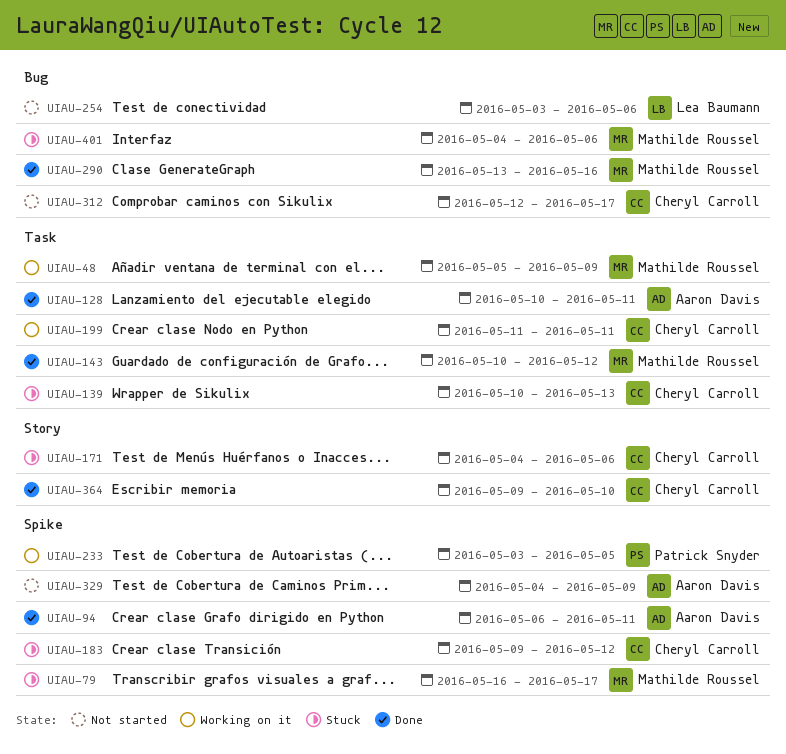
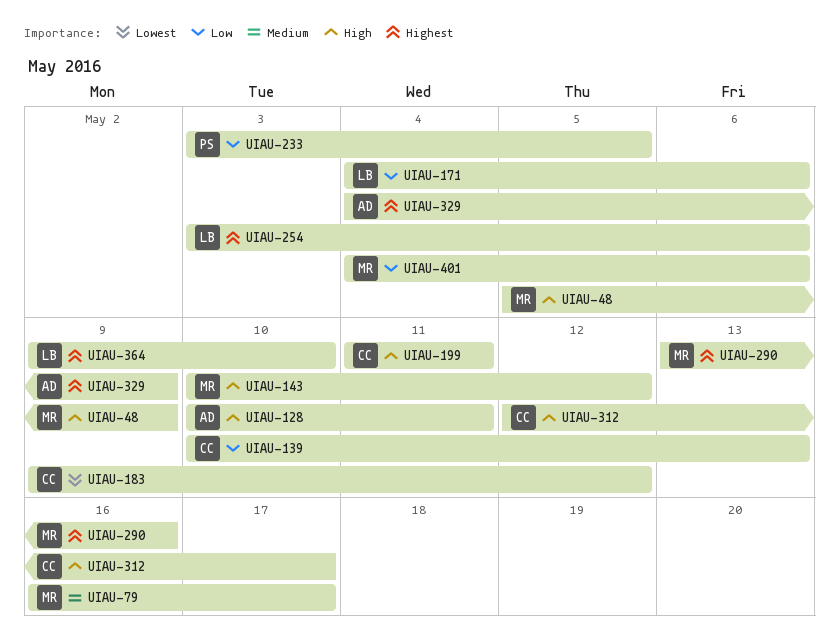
UIAU-94: present -> none
UIAU-171, owner: Cheryl Carroll -> Lea Baumann
UIAU-364, owner: Cheryl Carroll -> Lea Baumann

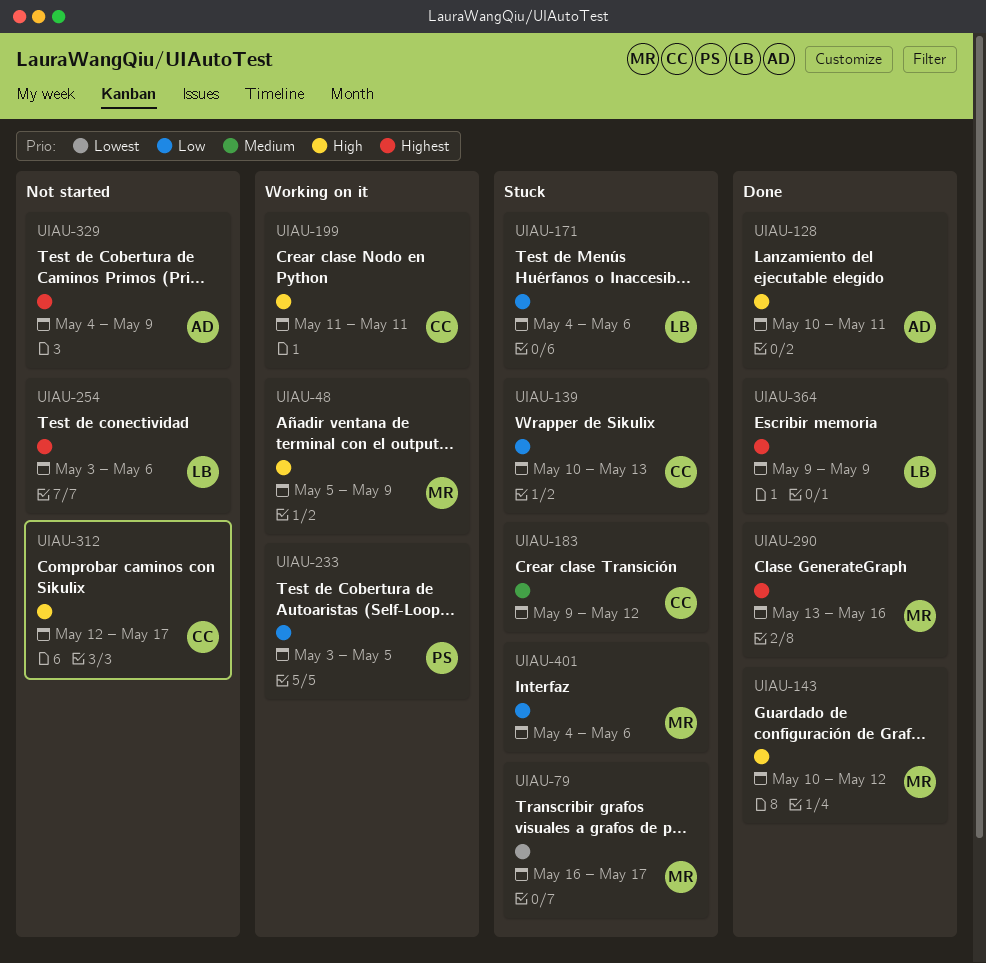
UIAU-79, priority: Medium -> Lowest
UIAU-183, priority: Lowest -> Medium
UIAU-364, due: May 10 -> May 9

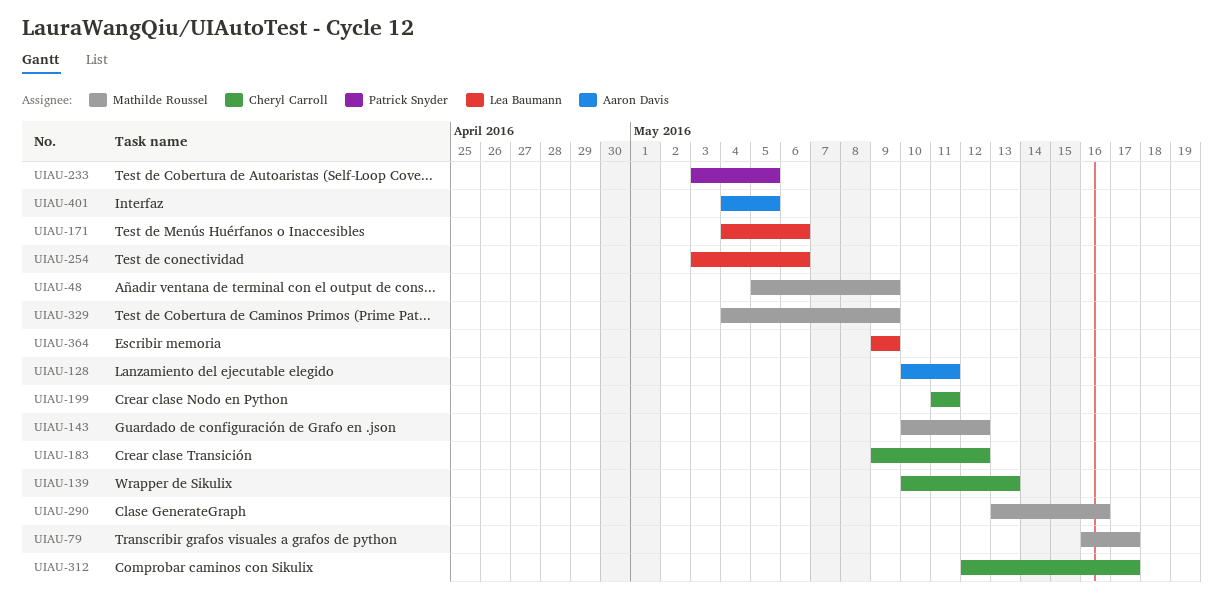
UIAU-329, owner: Aaron Davis -> Mathilde Roussel
UIAU-401, owner: Mathilde Roussel -> Aaron Davis
UIAU-401, due: May 6 -> May 5

